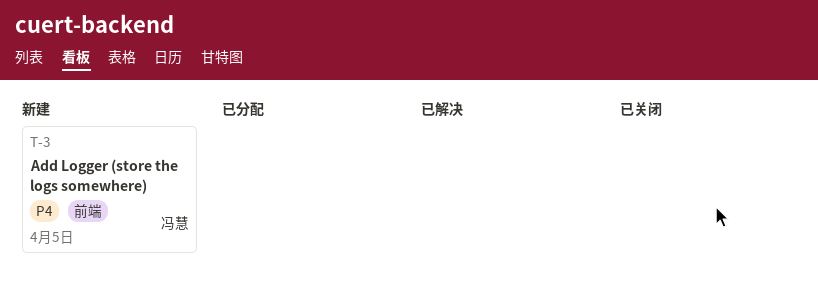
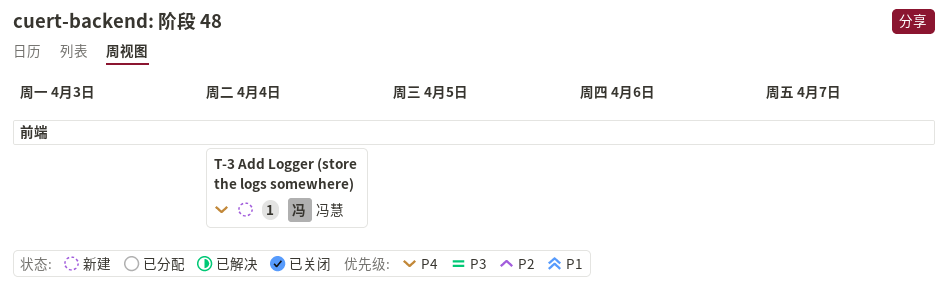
T-3, due: Apr 5 -> Apr 4

